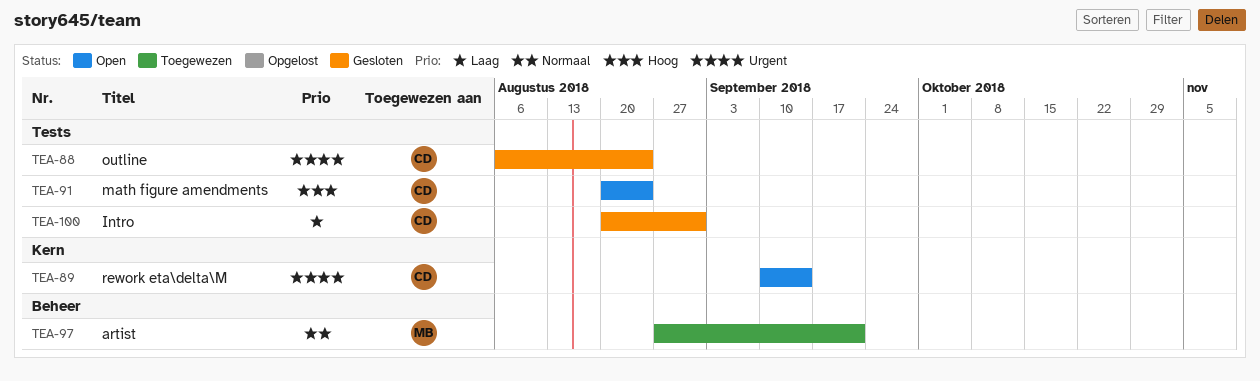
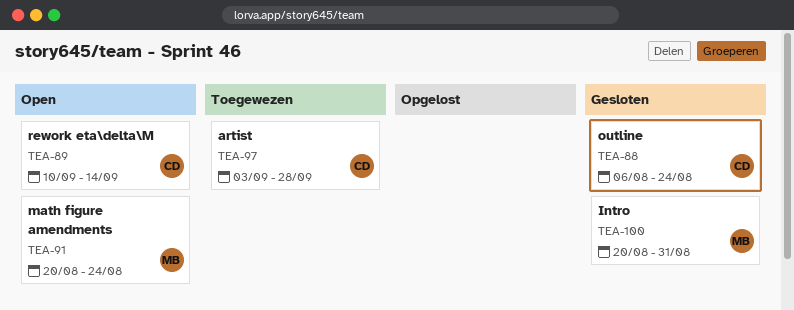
TEA-91, owner: CD -> MB
TEA-97, owner: MB -> CD
TEA-97, start: Aug 27 -> Sep 3
TEA-97, due: Sep 21 -> Sep 28
TEA-100, owner: CD -> MB

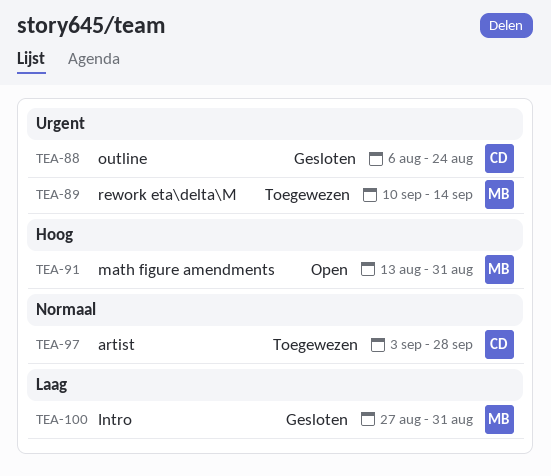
TEA-89, status: Open -> Toegewezen
TEA-89, owner: CD -> MB
TEA-91, start: Aug 20 -> Aug 13
TEA-91, due: Aug 24 -> Aug 31
TEA-100, start: Aug 20 -> Aug 27

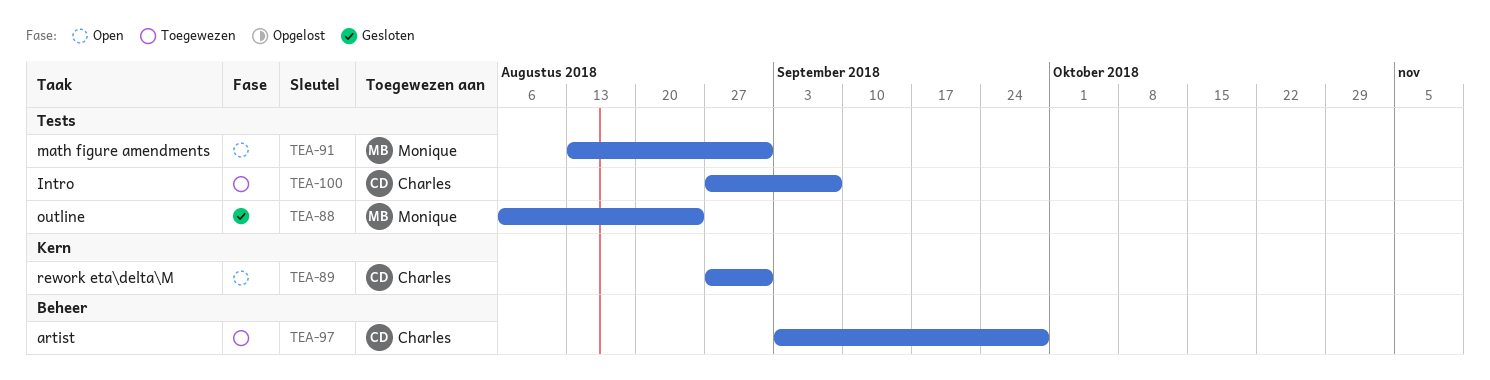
TEA-88, owner: Charles -> Monique
TEA-89, status: Toegewezen -> Open
TEA-89, owner: Monique -> Charles
TEA-89, start: Sep 10 -> Aug 27
TEA-89, due: Sep 14 -> Aug 31
TEA-100, status: Gesloten -> Toegewezen
TEA-100, owner: Monique -> Charles
TEA-100, due: Aug 31 -> Sep 7

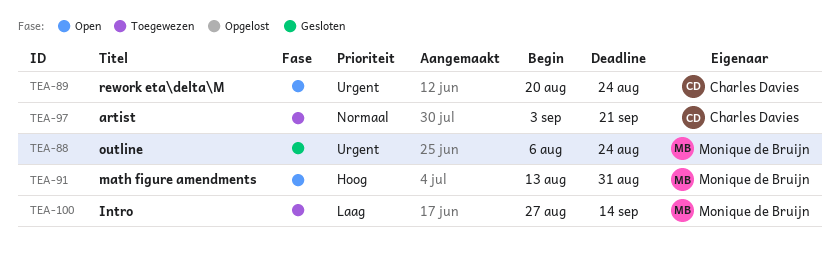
TEA-89, start: Aug 27 -> Aug 20
TEA-89, due: Aug 31 -> Aug 24
TEA-97, due: Sep 28 -> Sep 21
TEA-100, owner: Charles Davies -> Monique de Bruijn
TEA-100, due: Sep 7 -> Sep 14

